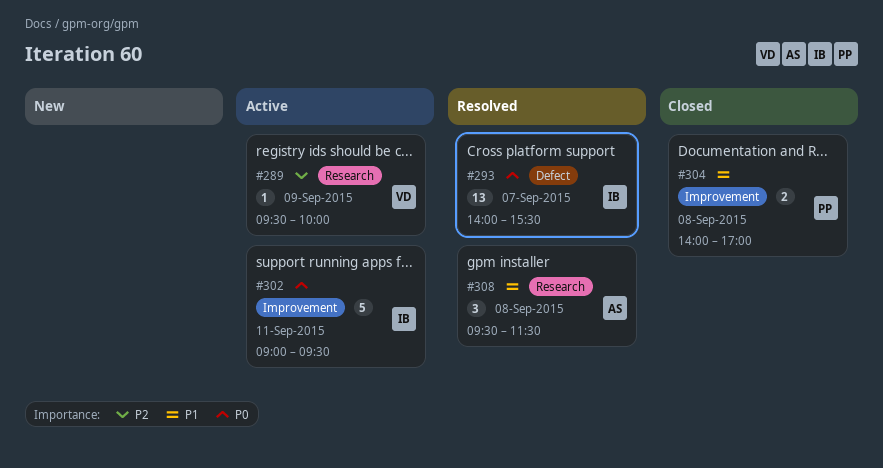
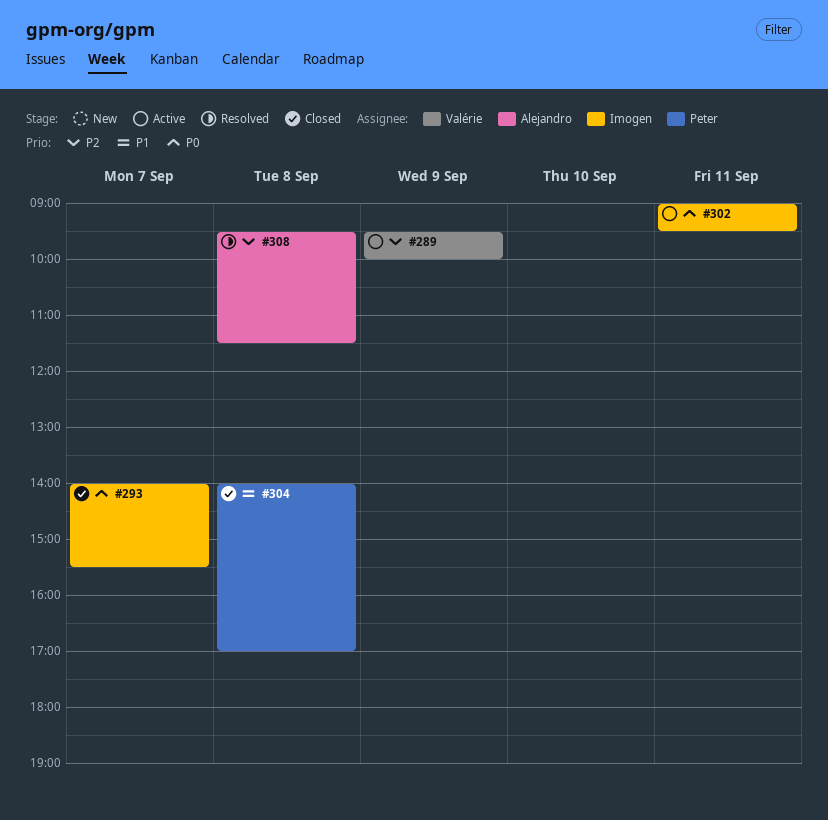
#293, status: Resolved -> Closed
#308, priority: P1 -> P2

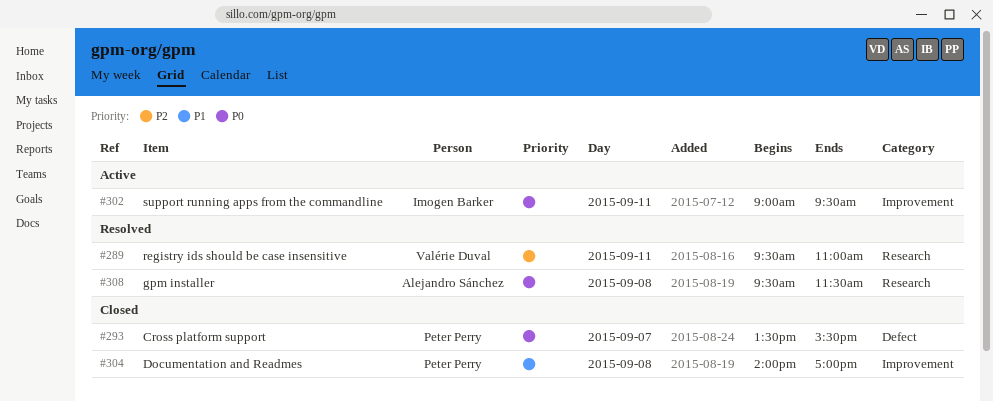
#289, status: Active -> Resolved
#289, day: Sep 9 -> Sep 11
#289, ends: 10:00 -> 11:00
#293, owner: Imogen Barker -> Peter Perry
#293, begins: 14:00 -> 13:30
#308, priority: P2 -> P0

